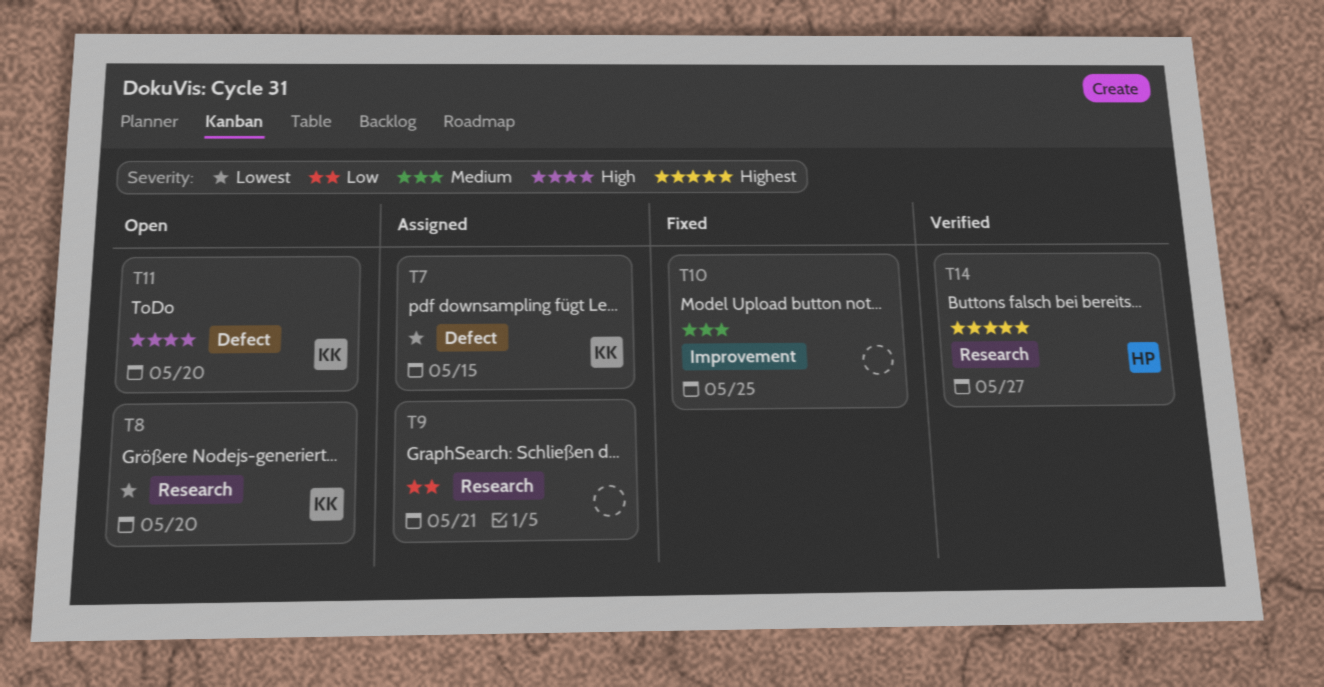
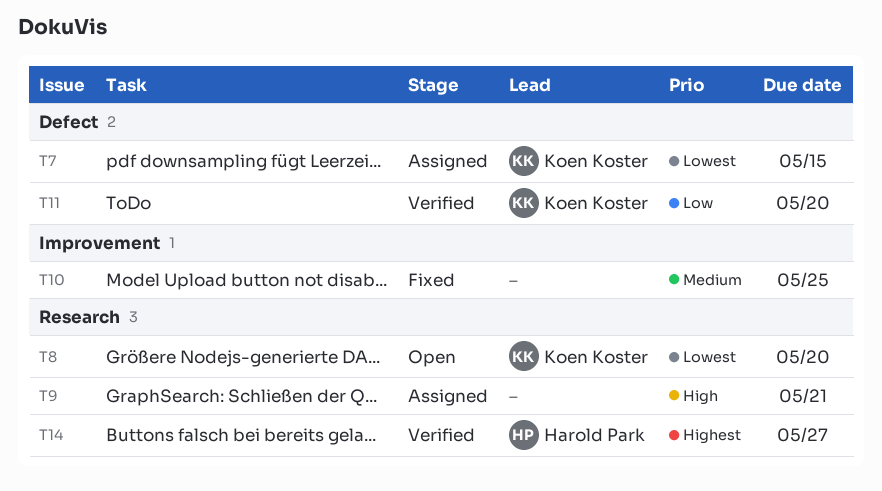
T9, priority: Low -> High
T11, status: Open -> Verified
T11, priority: High -> Low

